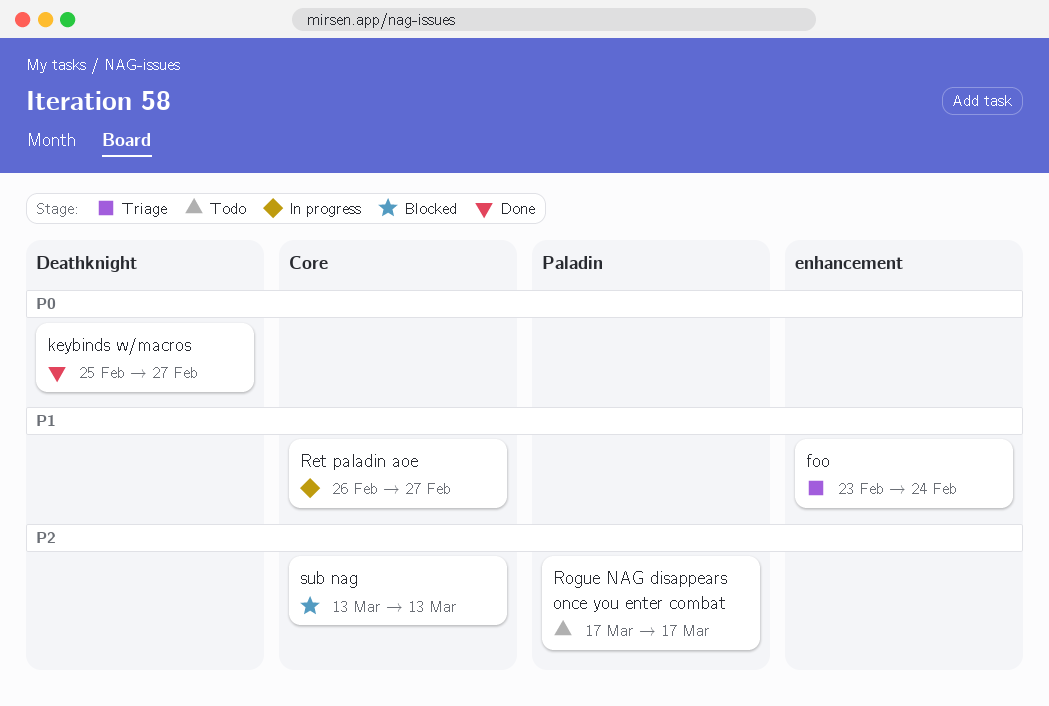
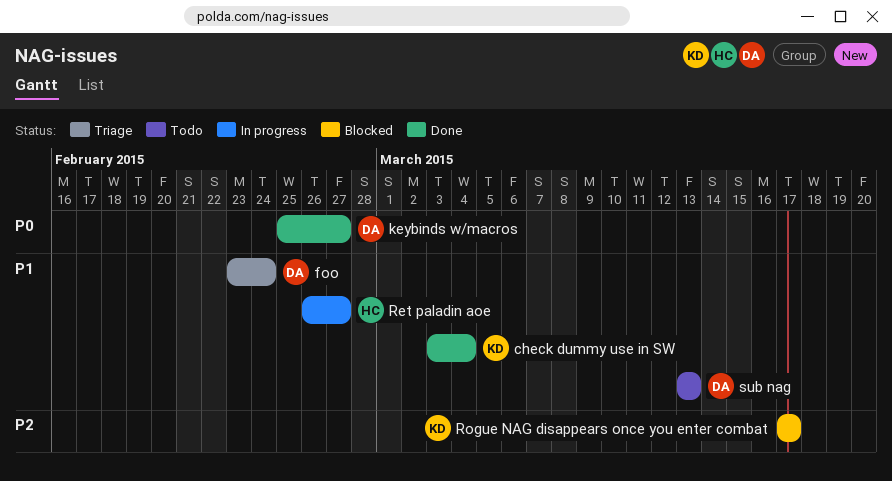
check dummy use in SW: none -> present
Rogue NAG disappears once you enter combat, status: Todo -> Blocked
sub nag, status: Blocked -> Todo
sub nag, priority: P2 -> P1

